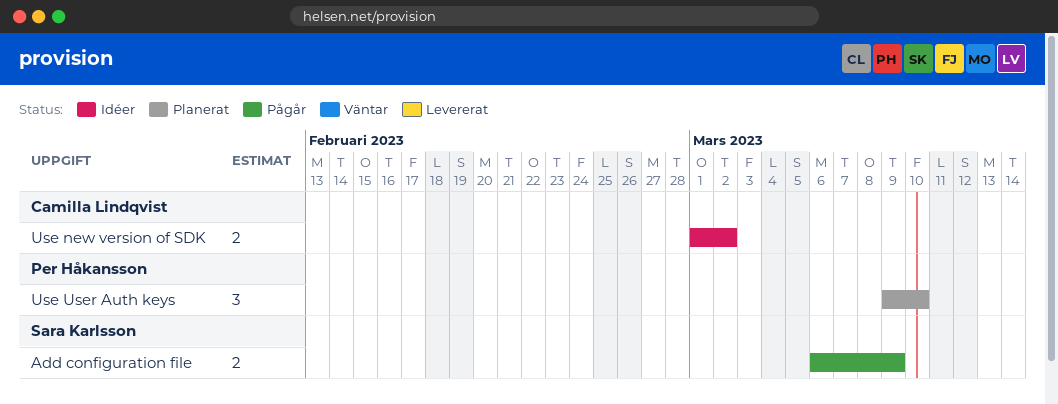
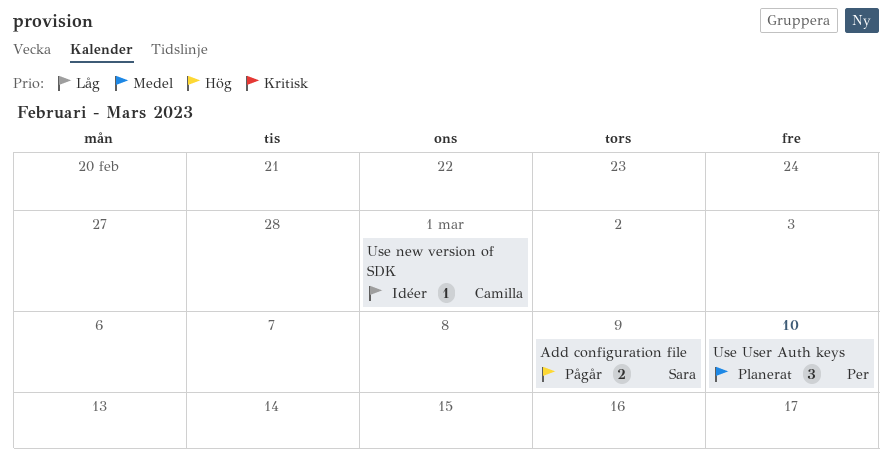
Use new version of SDK, estimate: 2 -> 1
Use new version of SDK, due: Mar 2 -> Mar 1

